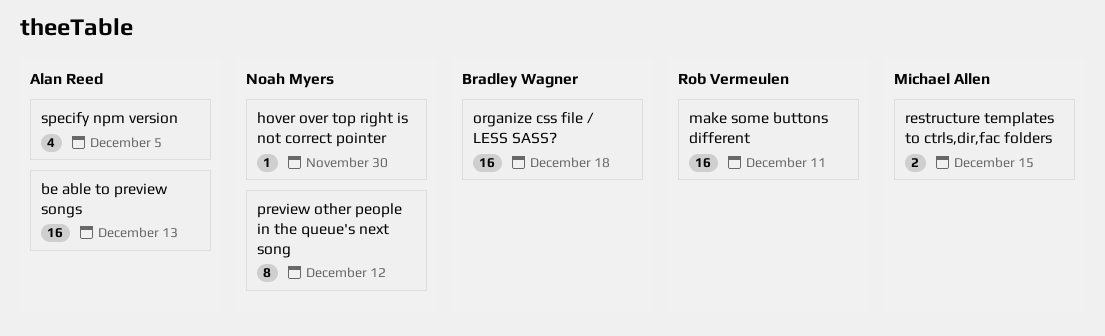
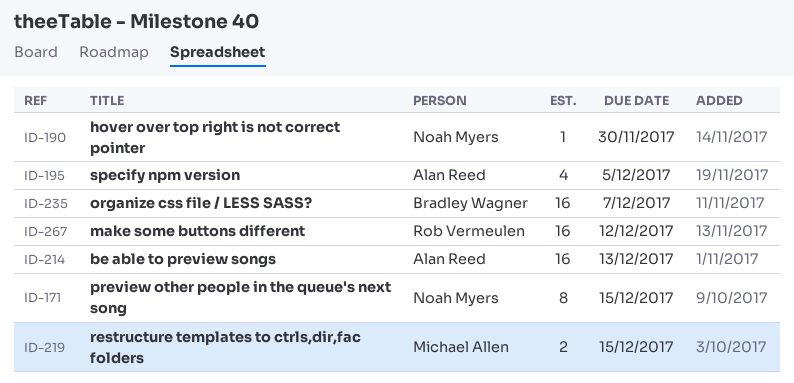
make some buttons different, due: Dec 11 -> Dec 12
organize css file / LESS SASS?, due: Dec 18 -> Dec 7
preview other people in the queue's next song, due: Dec 12 -> Dec 15

